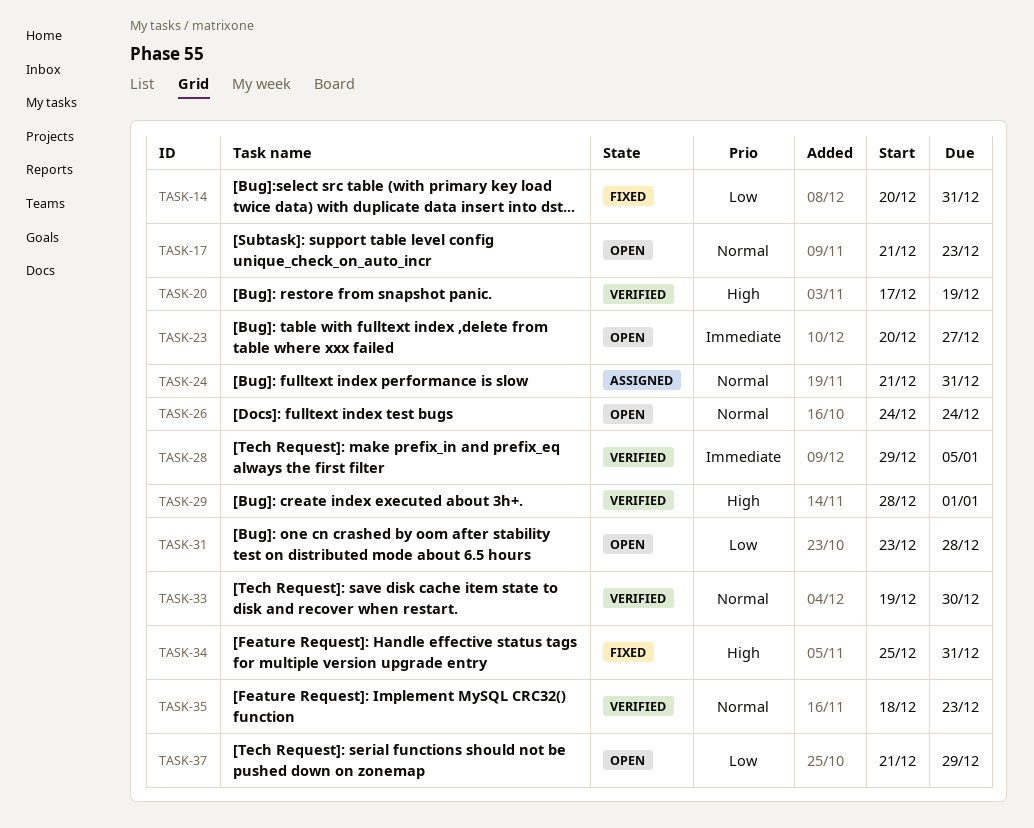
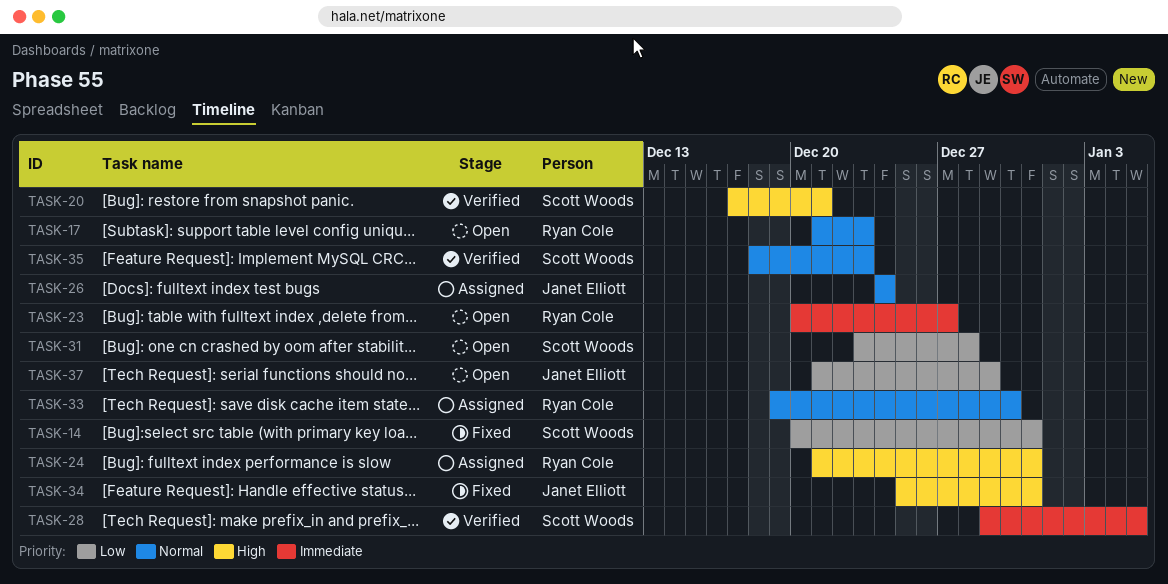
TASK-20, due: Dec 19 -> Dec 21
TASK-24, priority: Normal -> High
TASK-26, status: Open -> Assigned
TASK-29: present -> none
TASK-33, status: Verified -> Assigned

